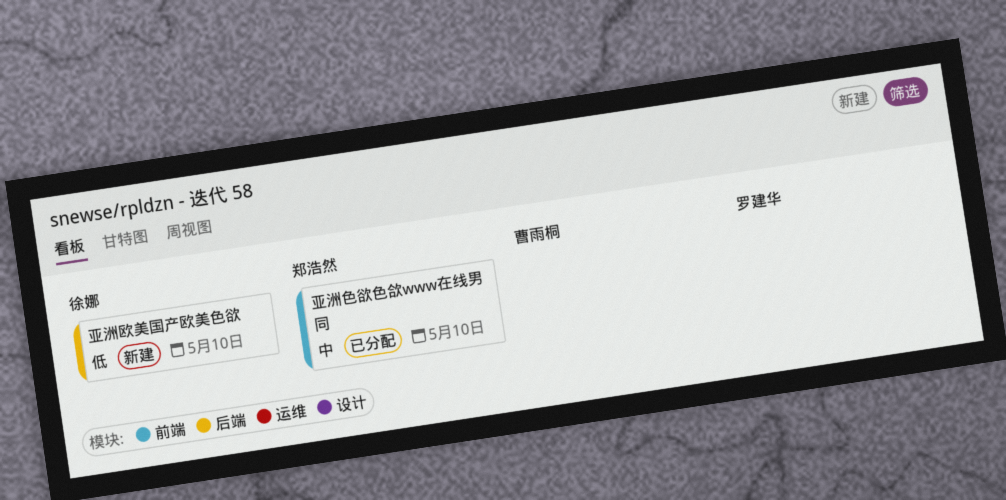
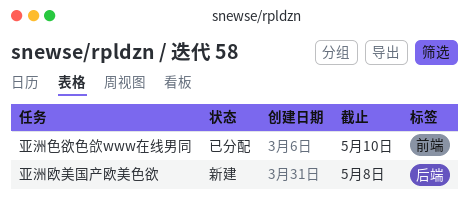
亚洲欧美国产欧美色欲, due: May 10 -> May 8

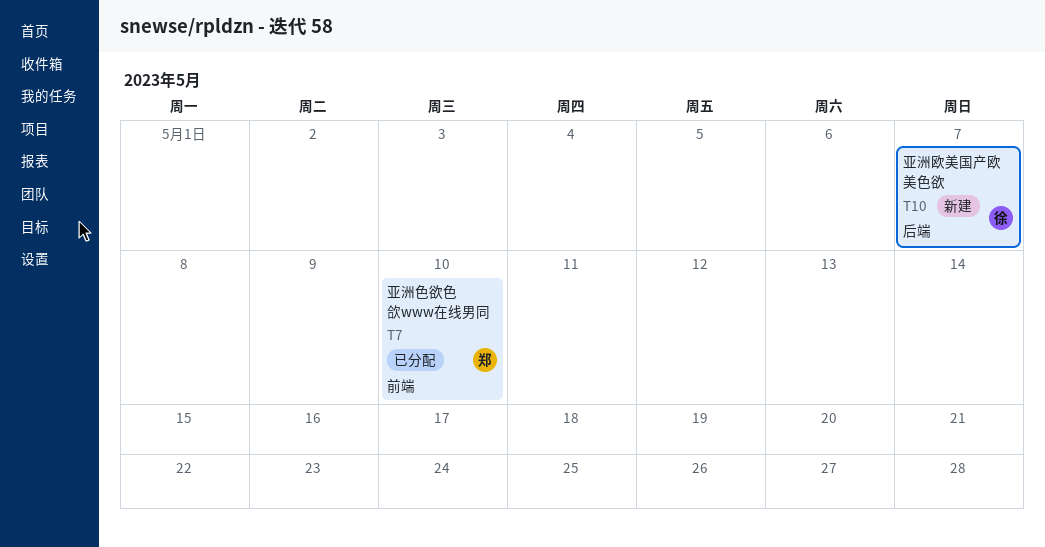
亚洲欧美国产欧美色欲, due: May 8 -> May 7

